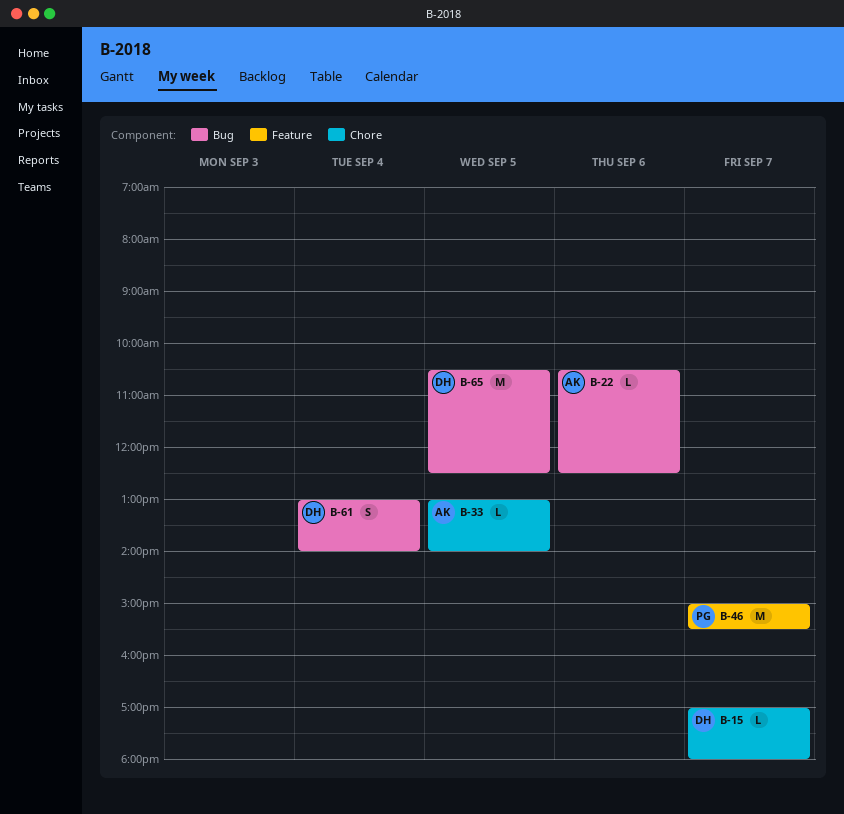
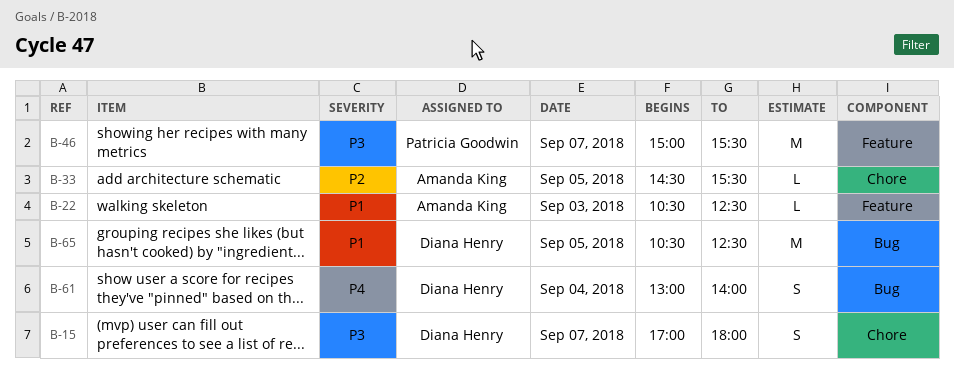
B-15, estimate: L -> S
B-22, label: Bug -> Feature
B-22, day: Sep 6 -> Sep 3
B-33, begins: 13:00 -> 14:30
B-33, ends: 14:00 -> 15:30

